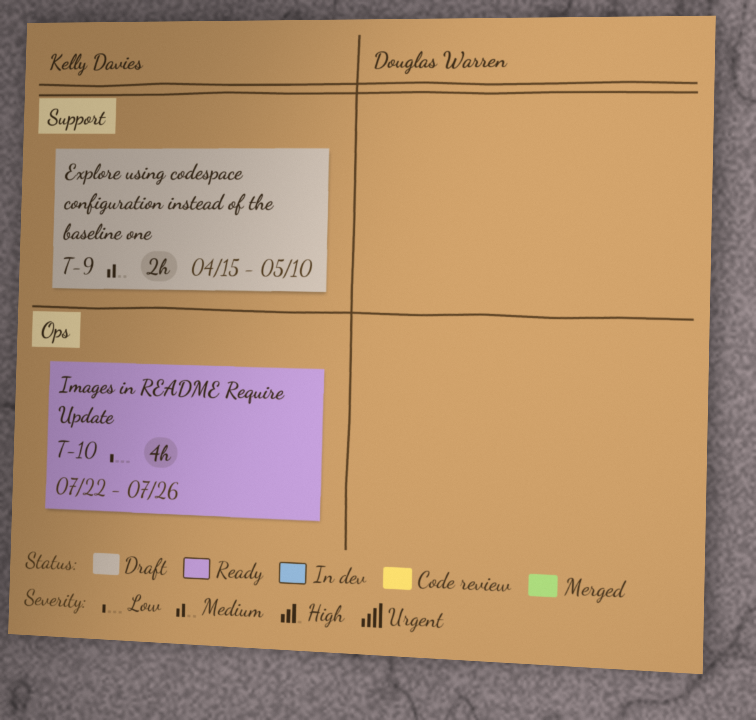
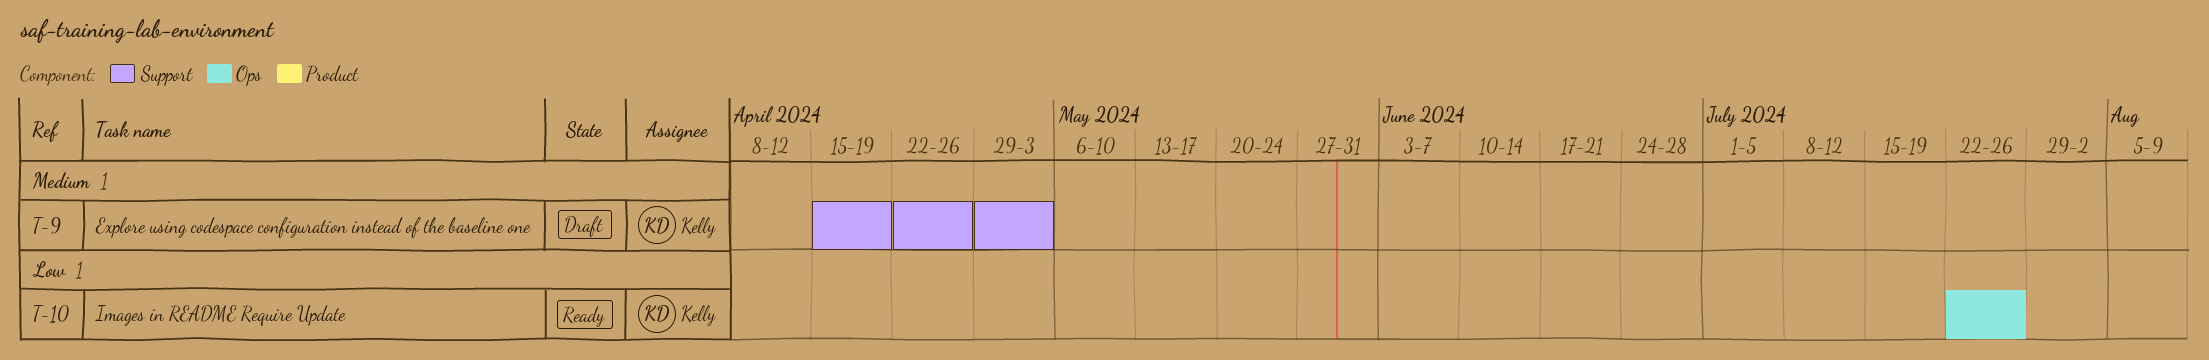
T-9, due: May 10 -> May 3

